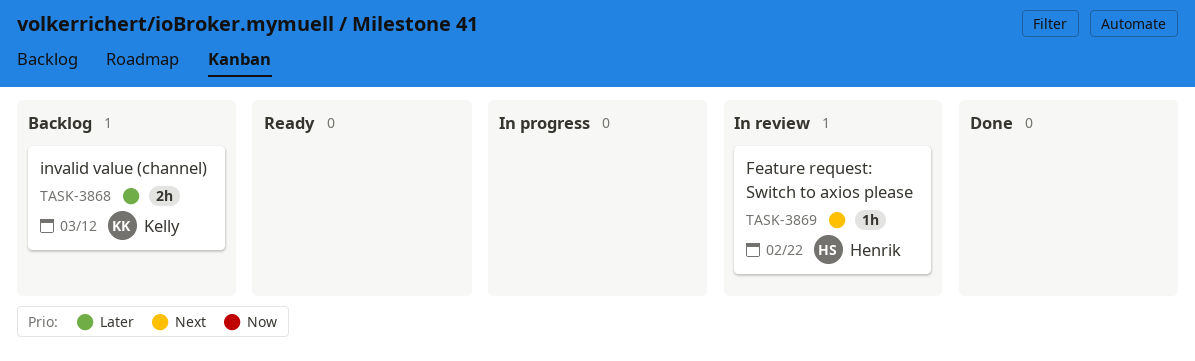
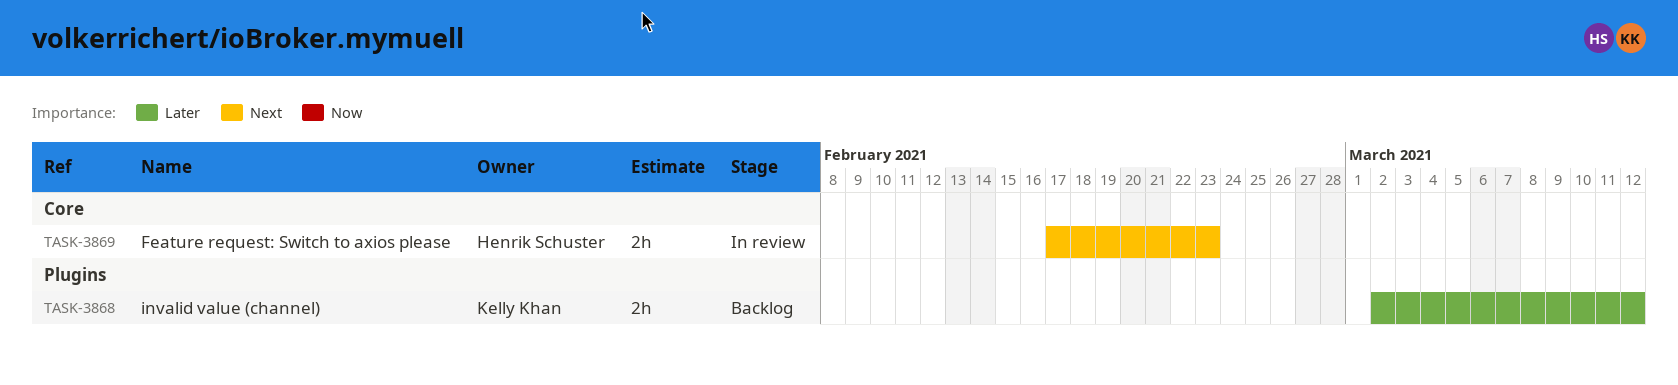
TASK-3869, estimate: 1h -> 2h
TASK-3869, due: Feb 22 -> Feb 23

